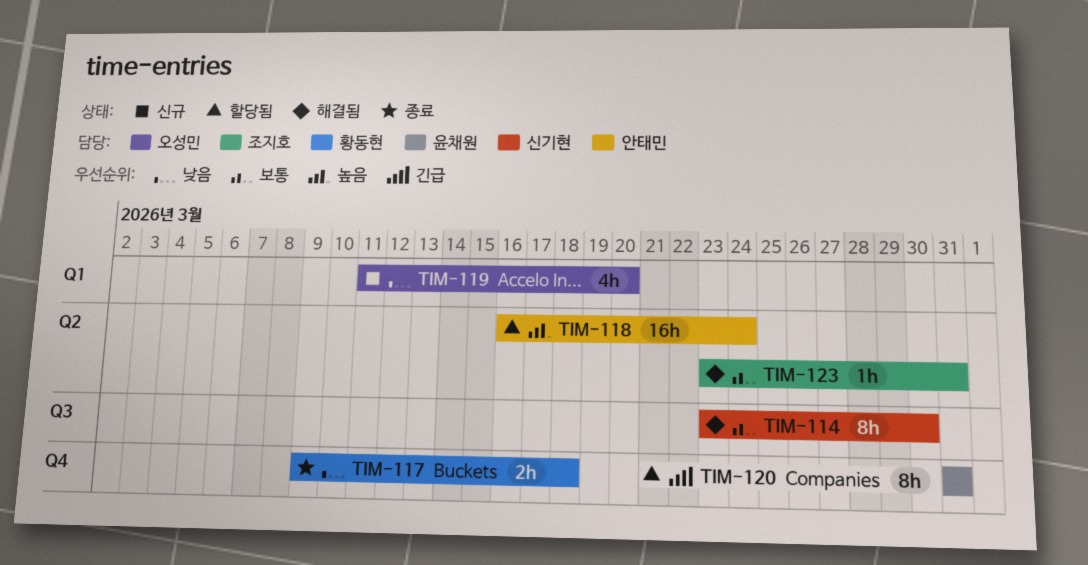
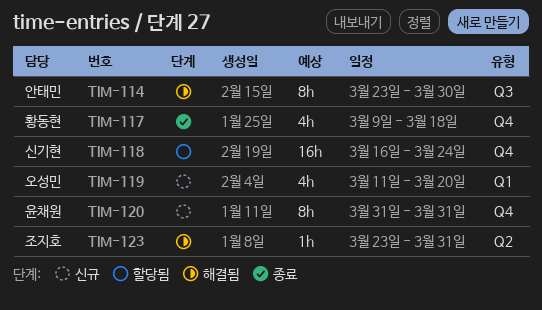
TIM-114, owner: 신기현 -> 안태민
TIM-117, estimate: 2h -> 4h
TIM-118, owner: 안태민 -> 신기현
TIM-118, label: Q2 -> Q4
TIM-120, status: 할당됨 -> 신규

